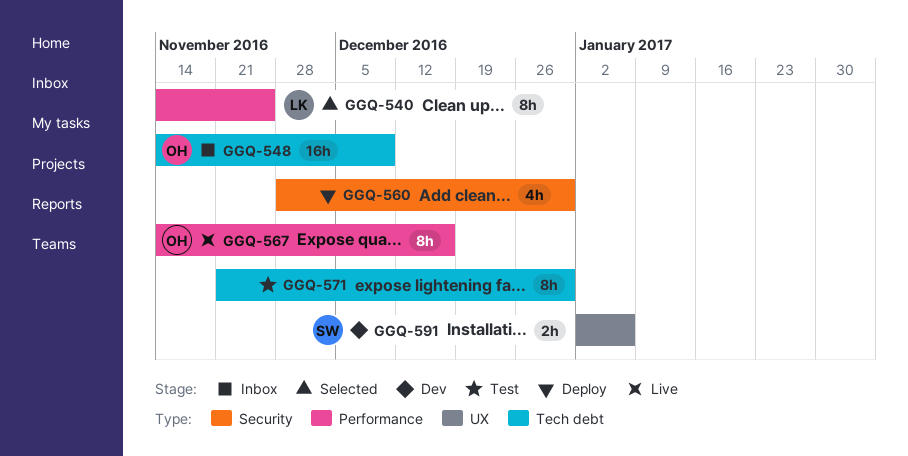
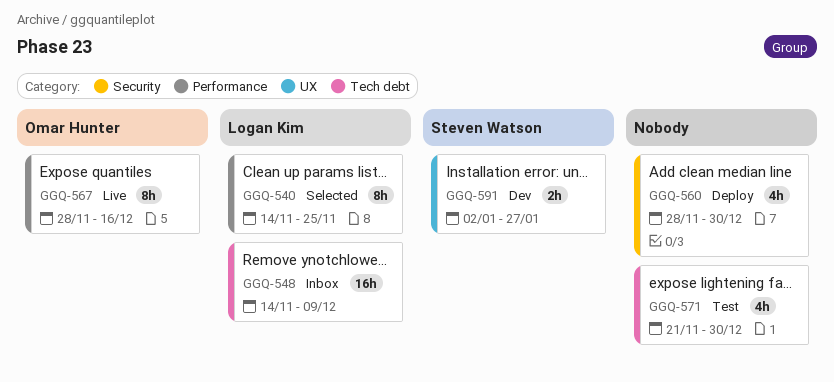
GGQ-548, owner: Omar Hunter -> Logan Kim
GGQ-567, start: Nov 14 -> Nov 28
GGQ-571, estimate: 8h -> 4h
GGQ-591, due: Jan 6 -> Jan 27

